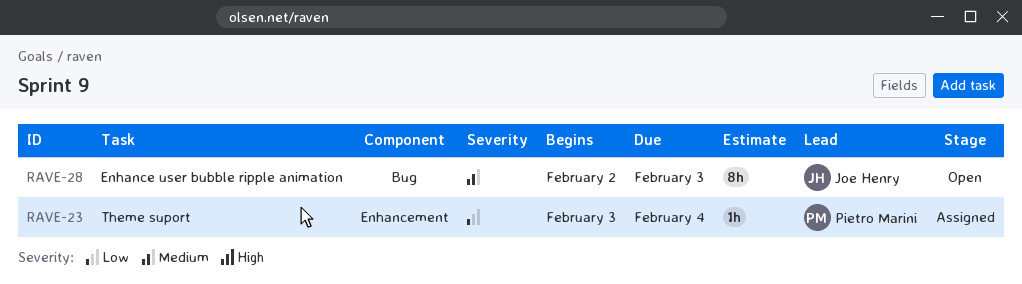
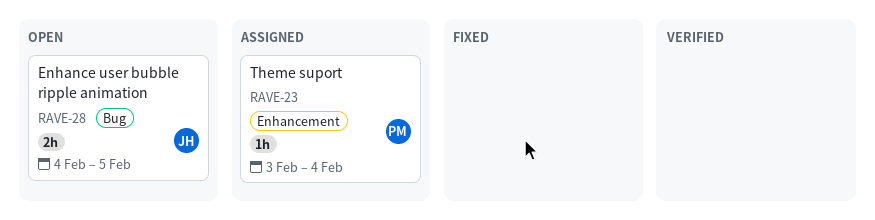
RAVE-28, estimate: 8h -> 2h
RAVE-28, start: Feb 2 -> Feb 4
RAVE-28, due: Feb 3 -> Feb 5

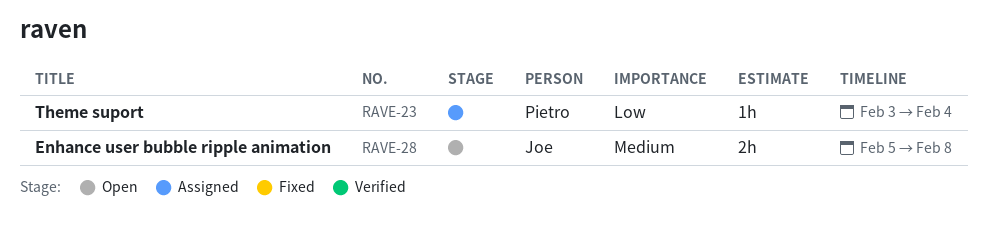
RAVE-28, start: Feb 4 -> Feb 5
RAVE-28, due: Feb 5 -> Feb 8

